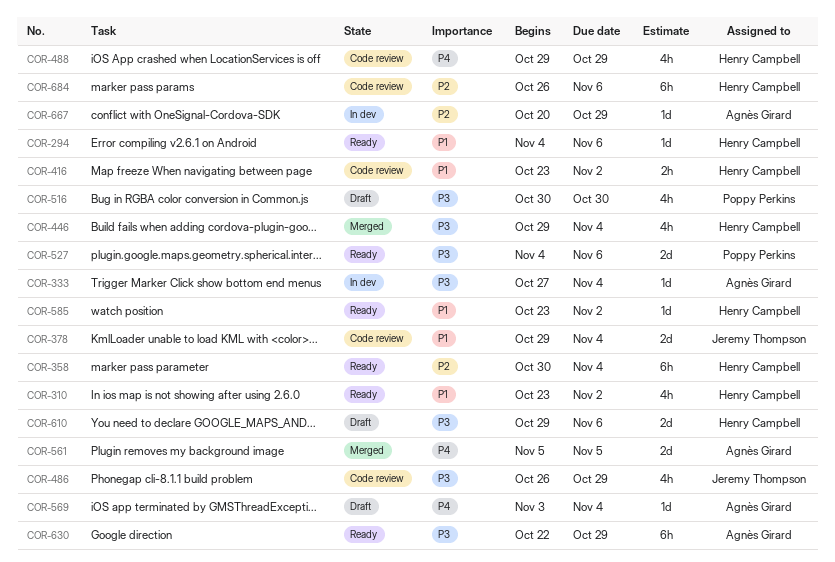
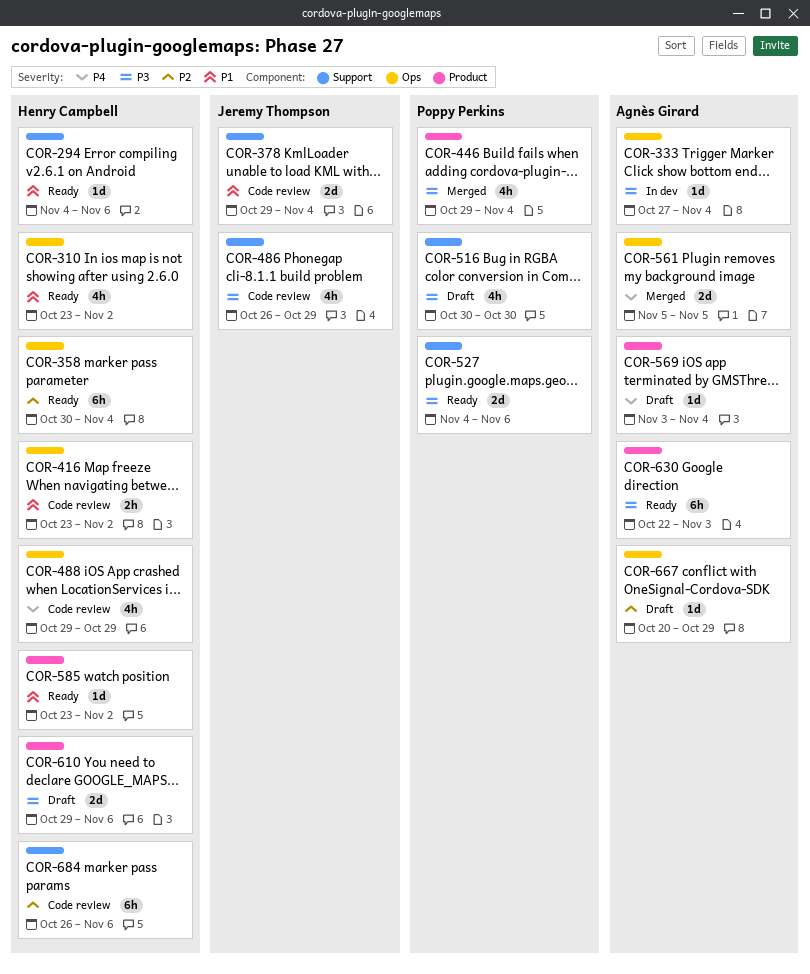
COR-446, owner: Henry Campbell -> Poppy Perkins
COR-630, due: Oct 29 -> Nov 3
COR-667, status: In dev -> Draft

